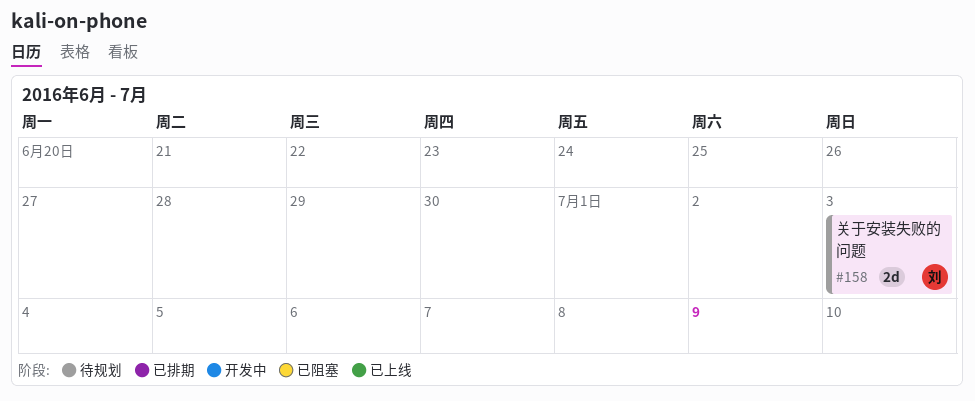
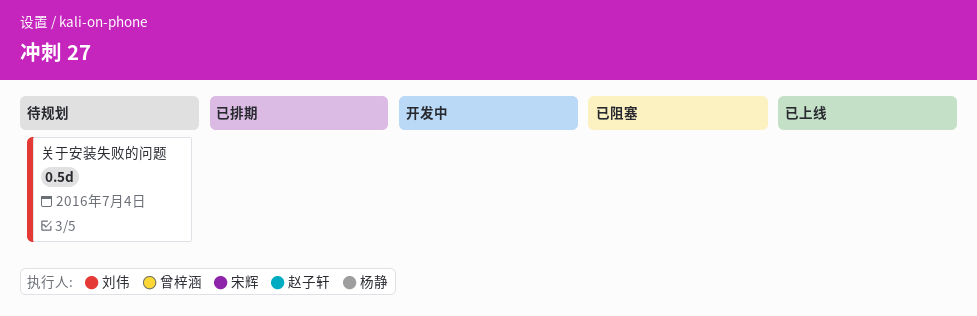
关于安装失败的问题, estimate: 2d -> 0.5d
关于安装失败的问题, due: Jul 3 -> Jul 4

